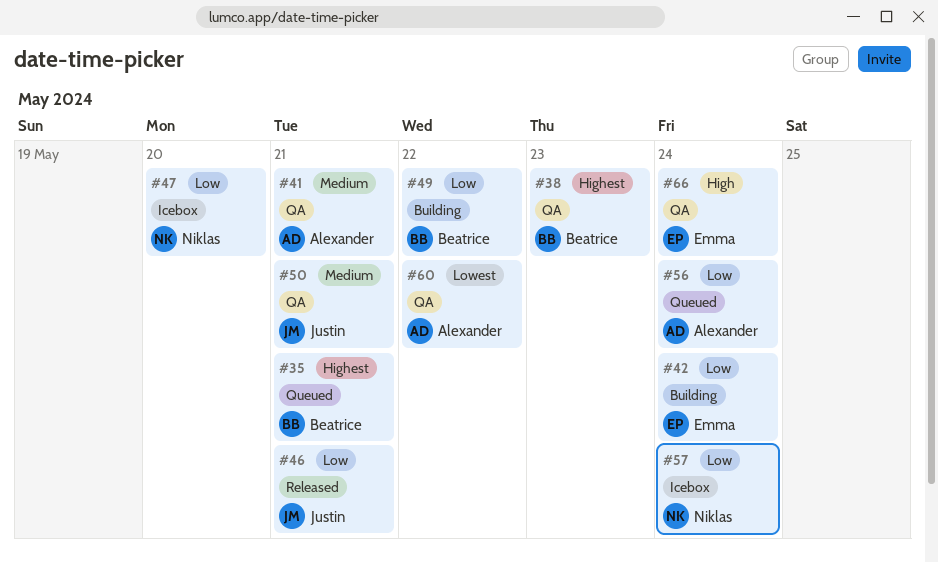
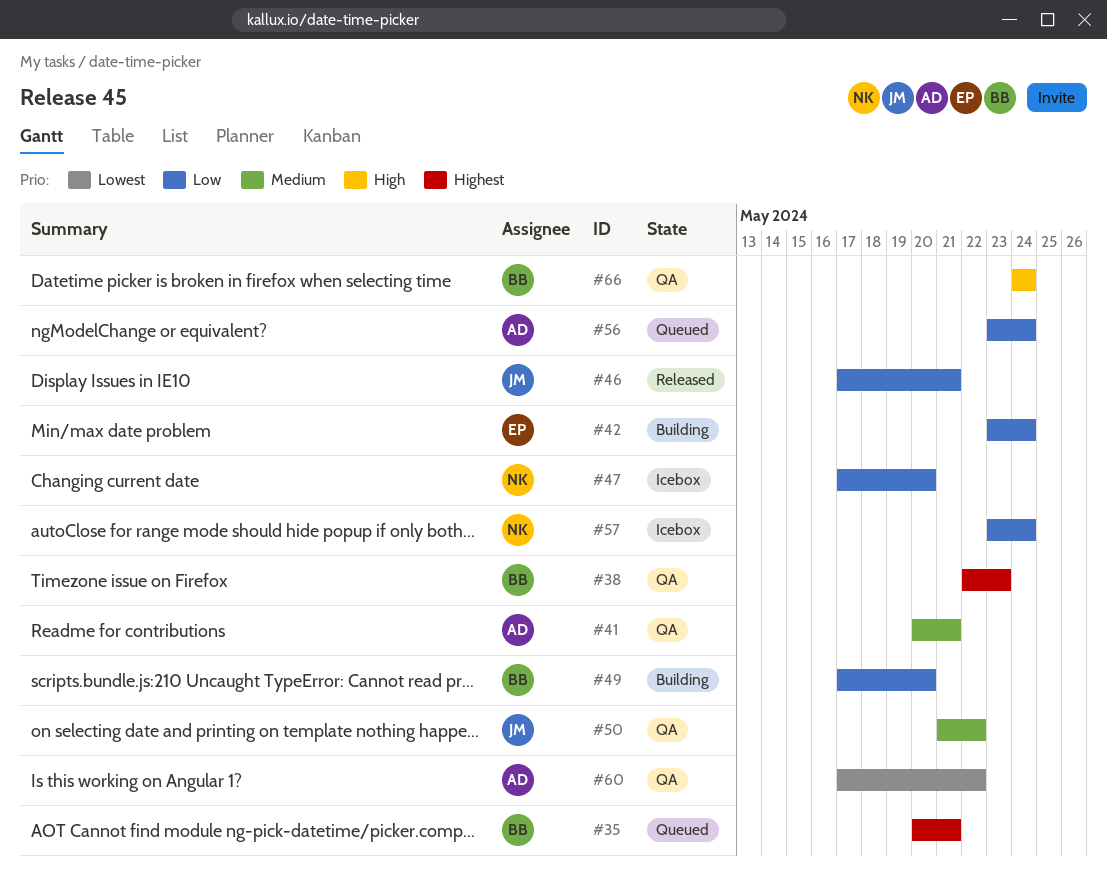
#49, due: May 22 -> May 20
#50, due: May 21 -> May 22
#66, owner: Emma -> Beatrice

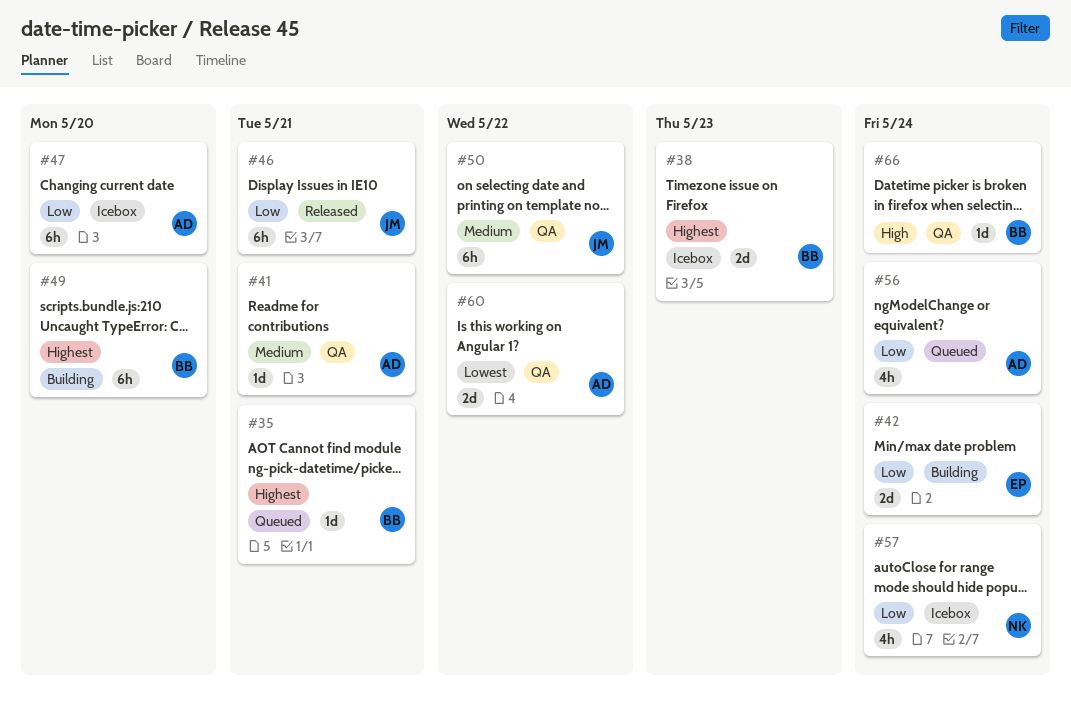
#38, status: QA -> Icebox
#47, owner: NK -> AD
#49, priority: Low -> Highest

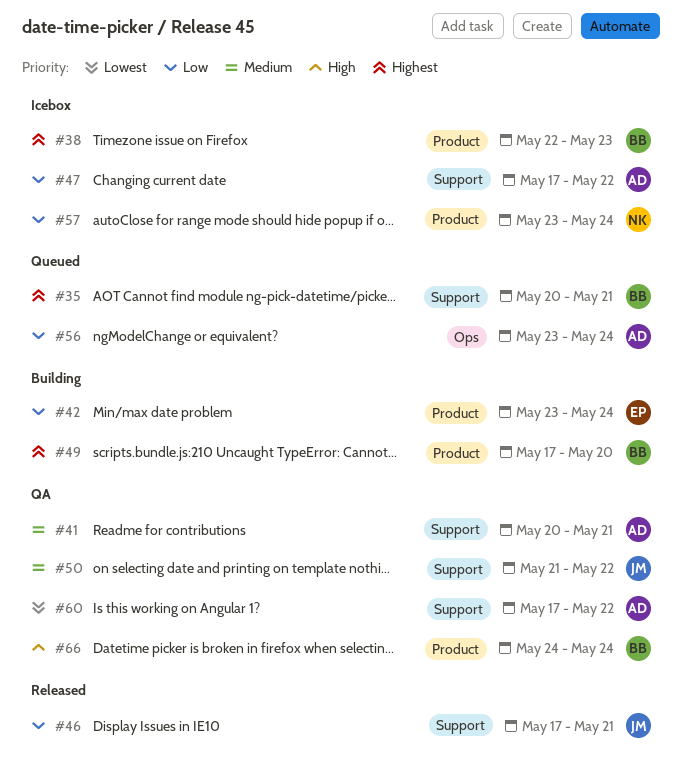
#47, due: May 20 -> May 22

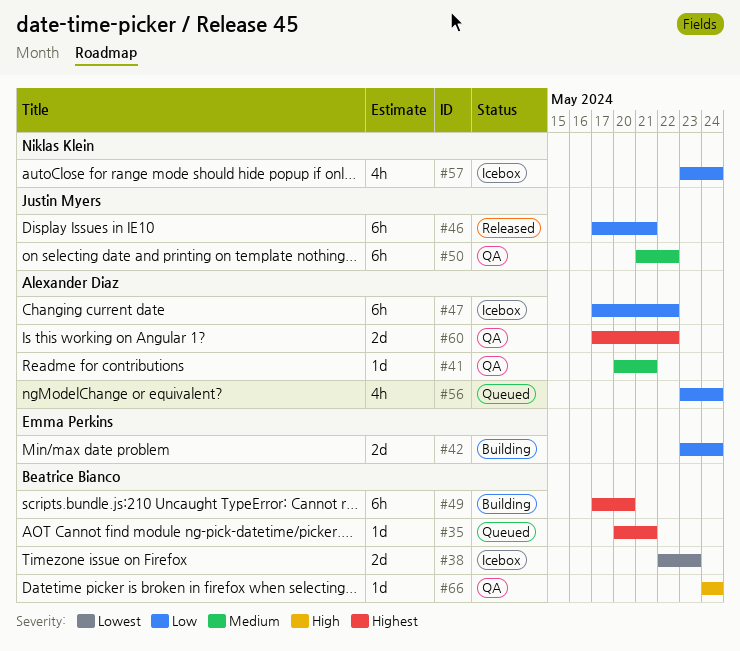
#38, priority: Highest -> Lowest
#60, priority: Lowest -> Highest

